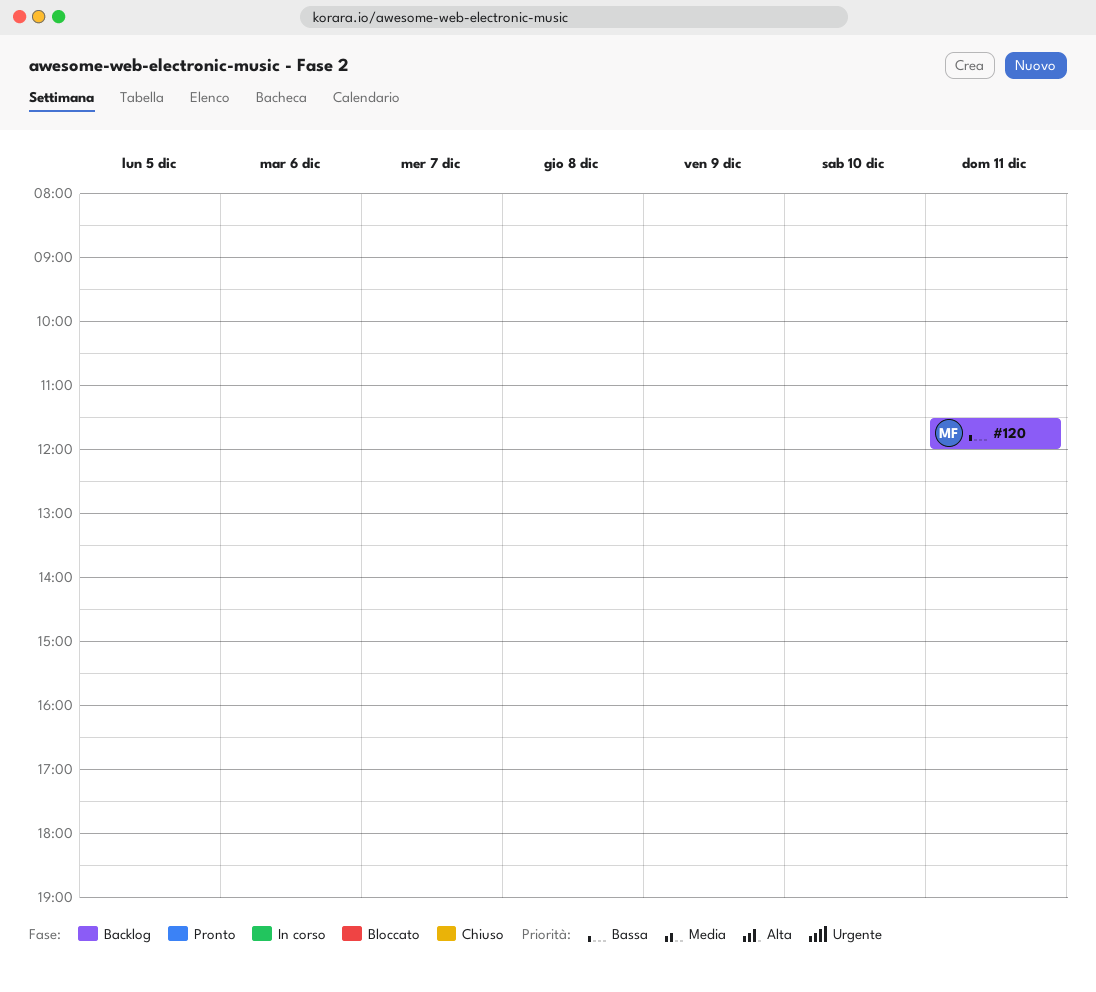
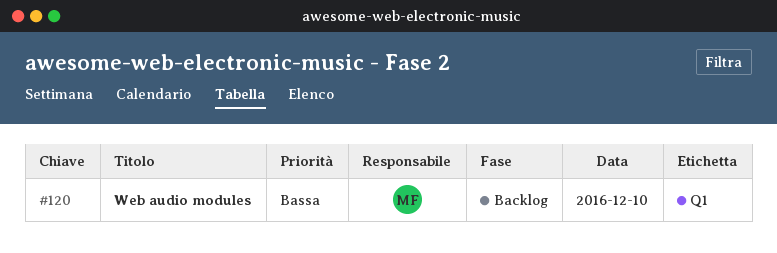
#120, day: Dec 11 -> Dec 10

